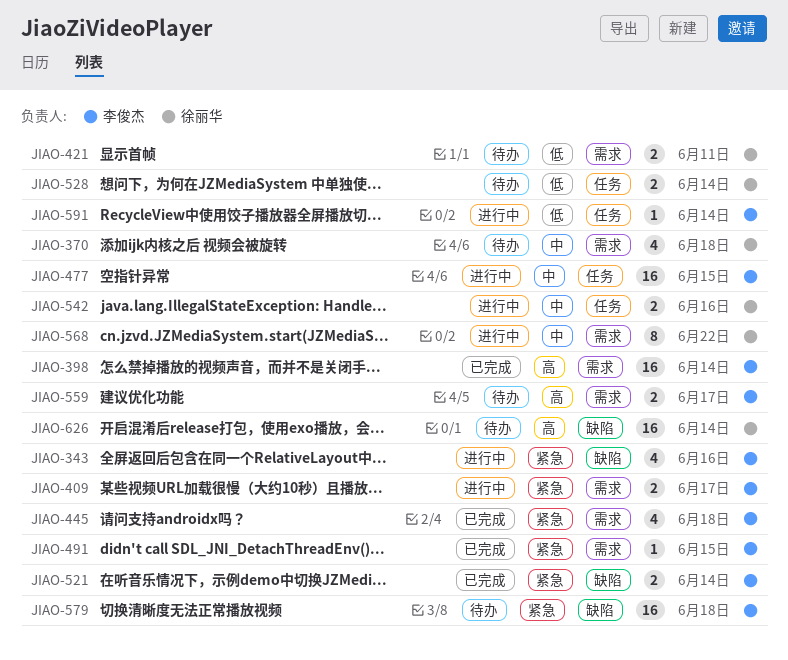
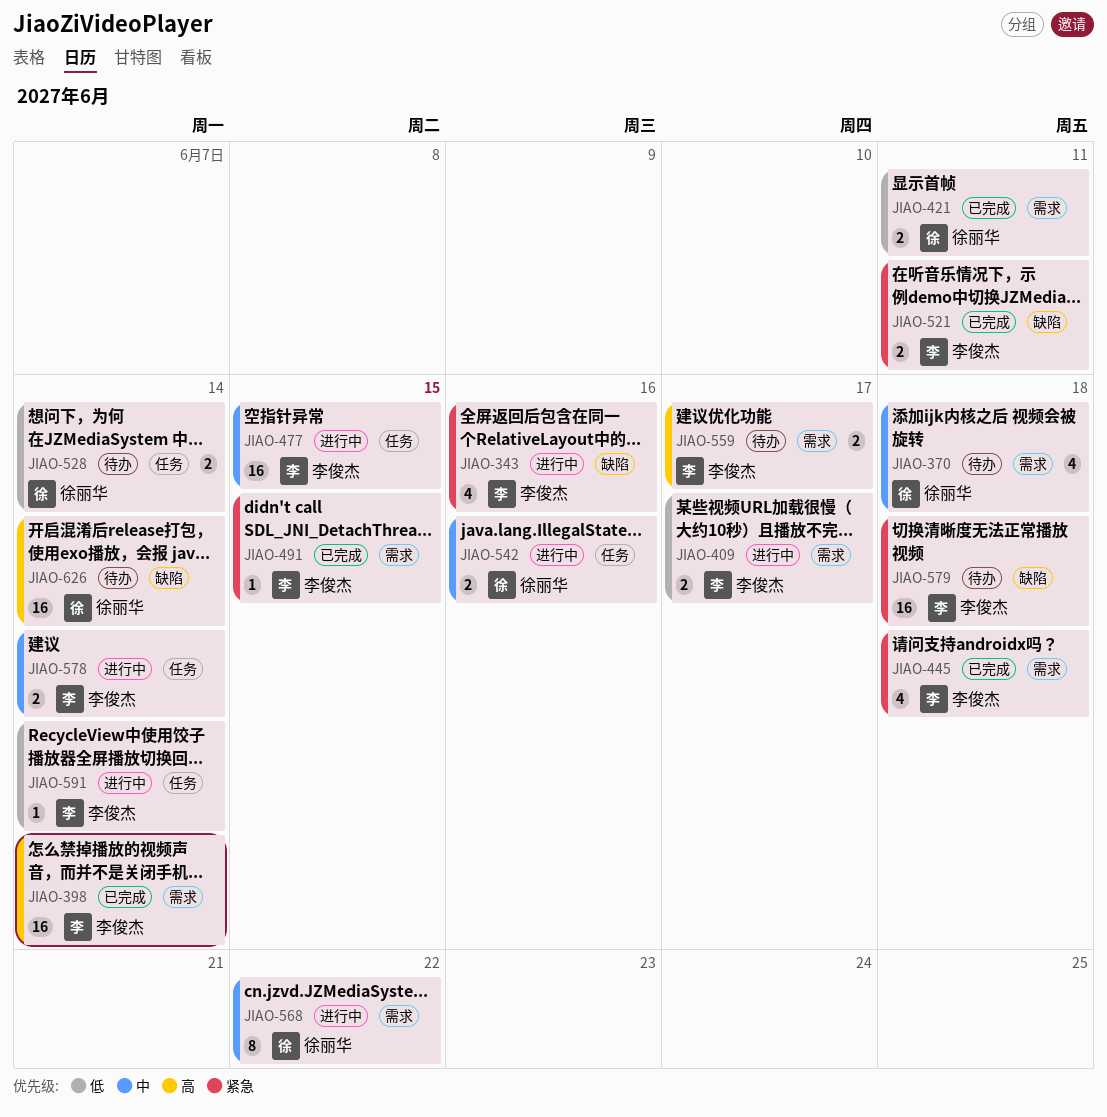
JIAO-409, priority: 紧急 -> 低
JIAO-421, status: 待办 -> 已完成
JIAO-521, due: Jun 14 -> Jun 11
JIAO-578: none -> present

